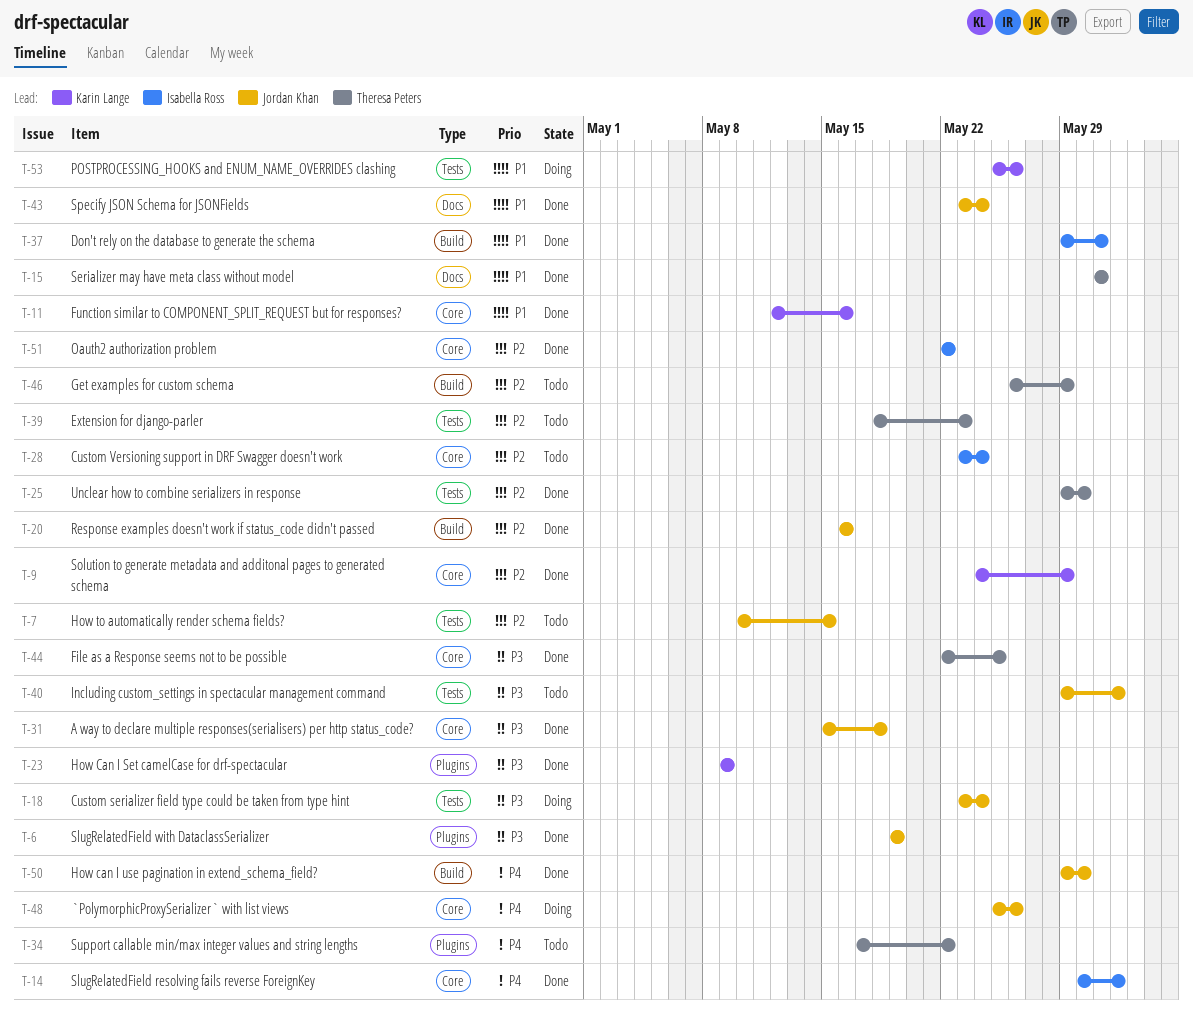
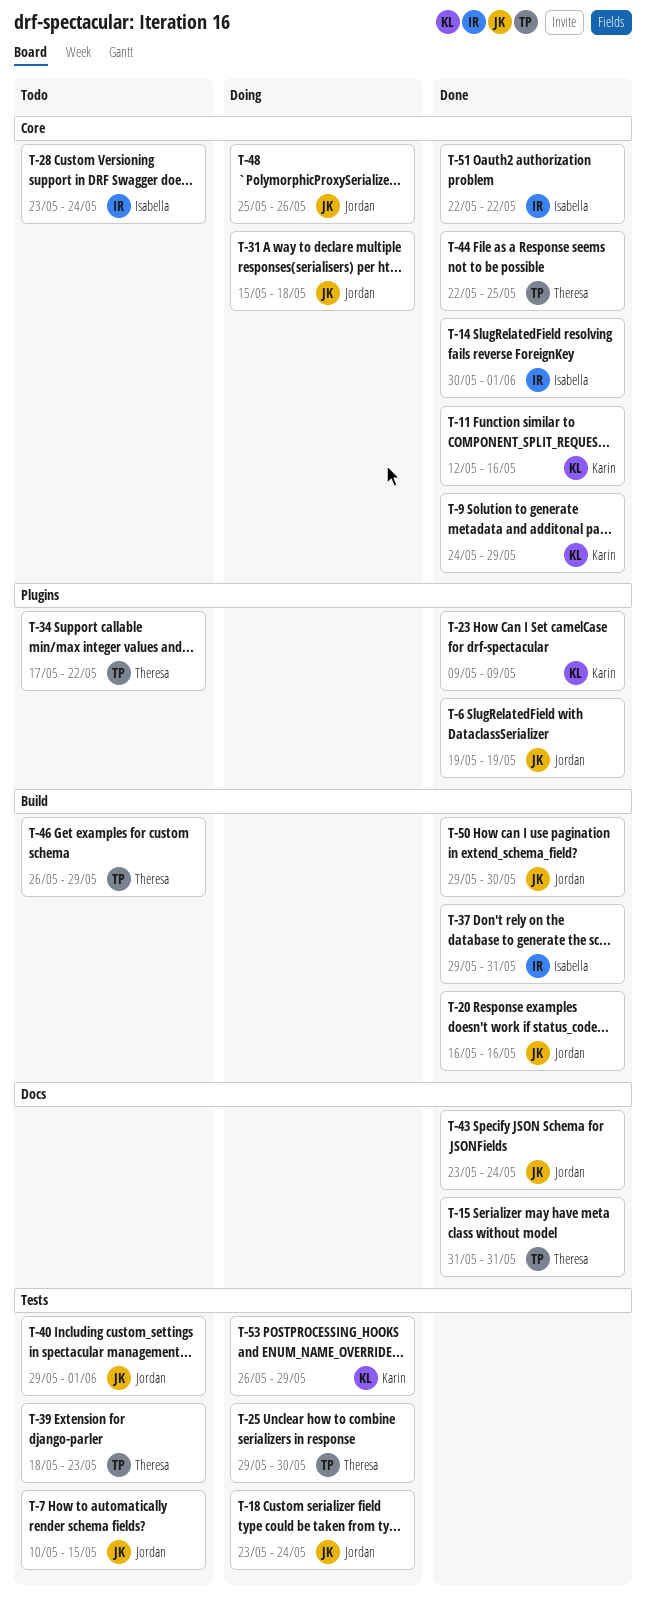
T-25, status: Done -> Doing
T-31, status: Done -> Doing
T-53, start: May 25 -> May 26
T-53, due: May 26 -> May 29

